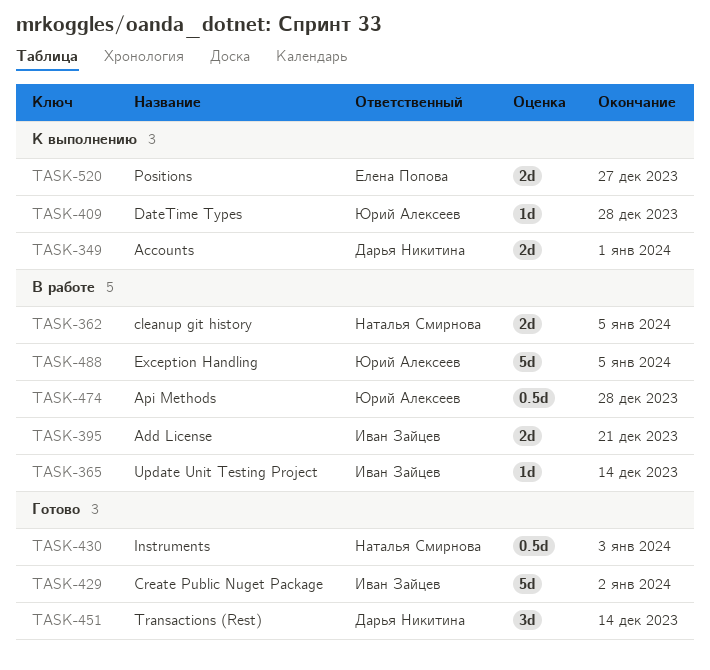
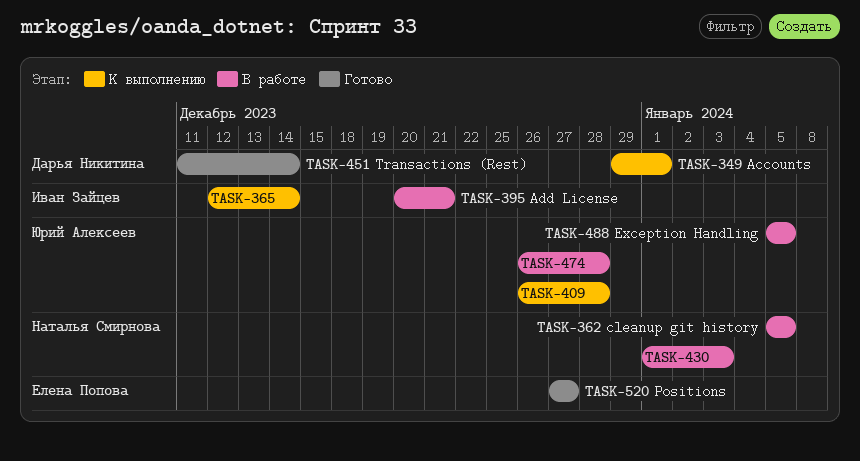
TASK-365, status: В работе -> К выполнению
TASK-429: present -> none
TASK-430, status: Готово -> В работе
TASK-520, status: К выполнению -> Готово

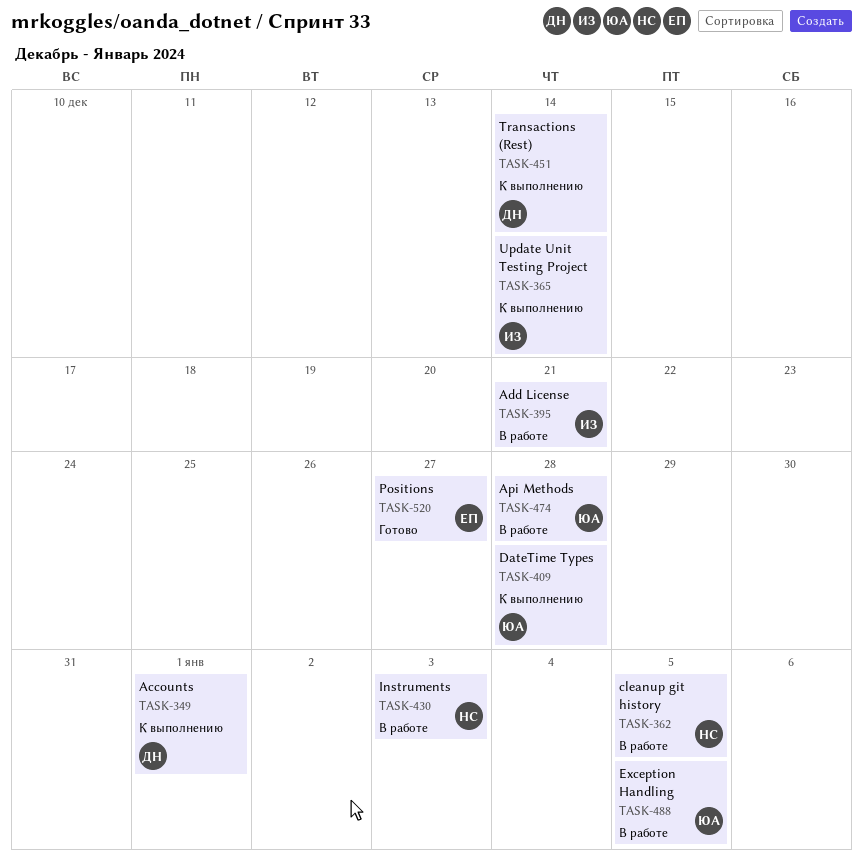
TASK-451, status: Готово -> К выполнению

